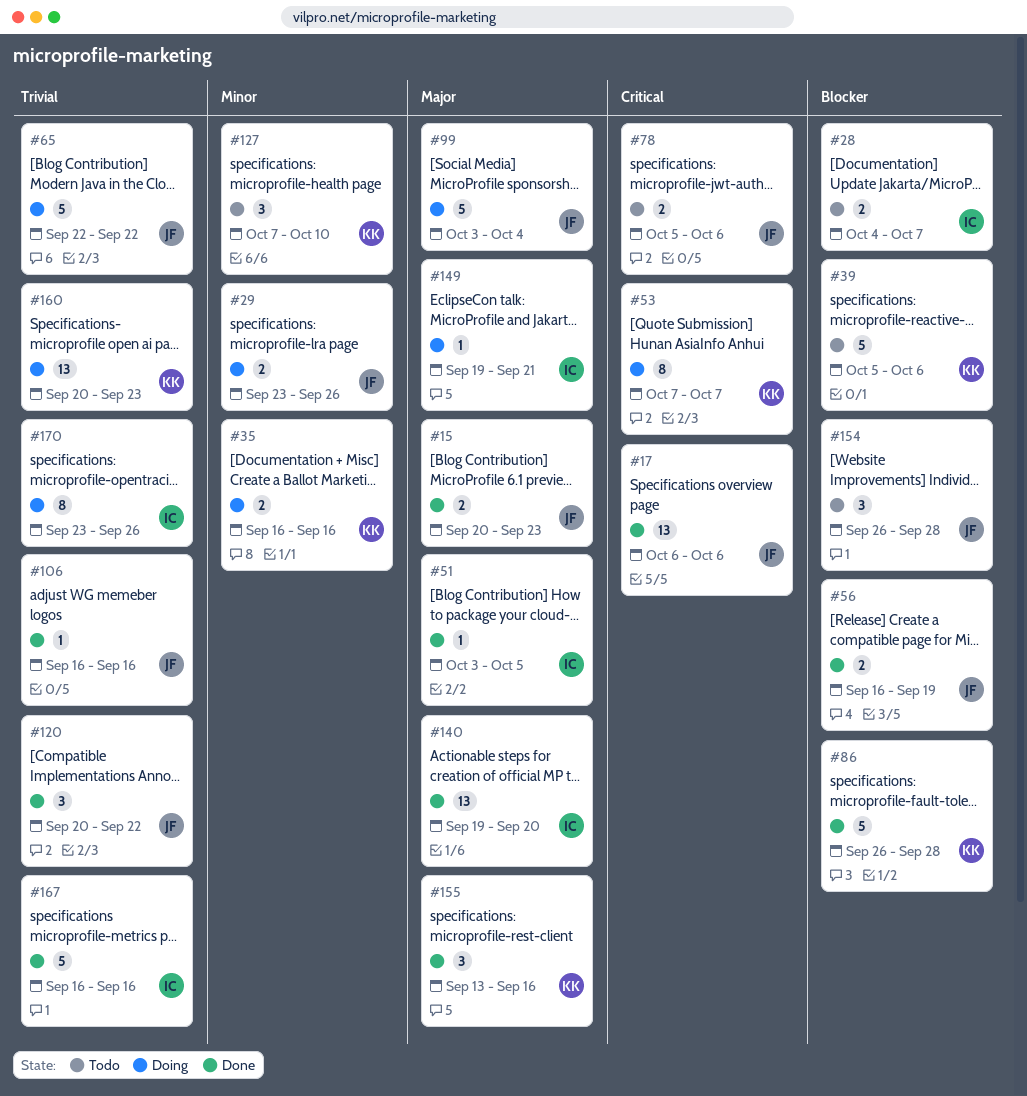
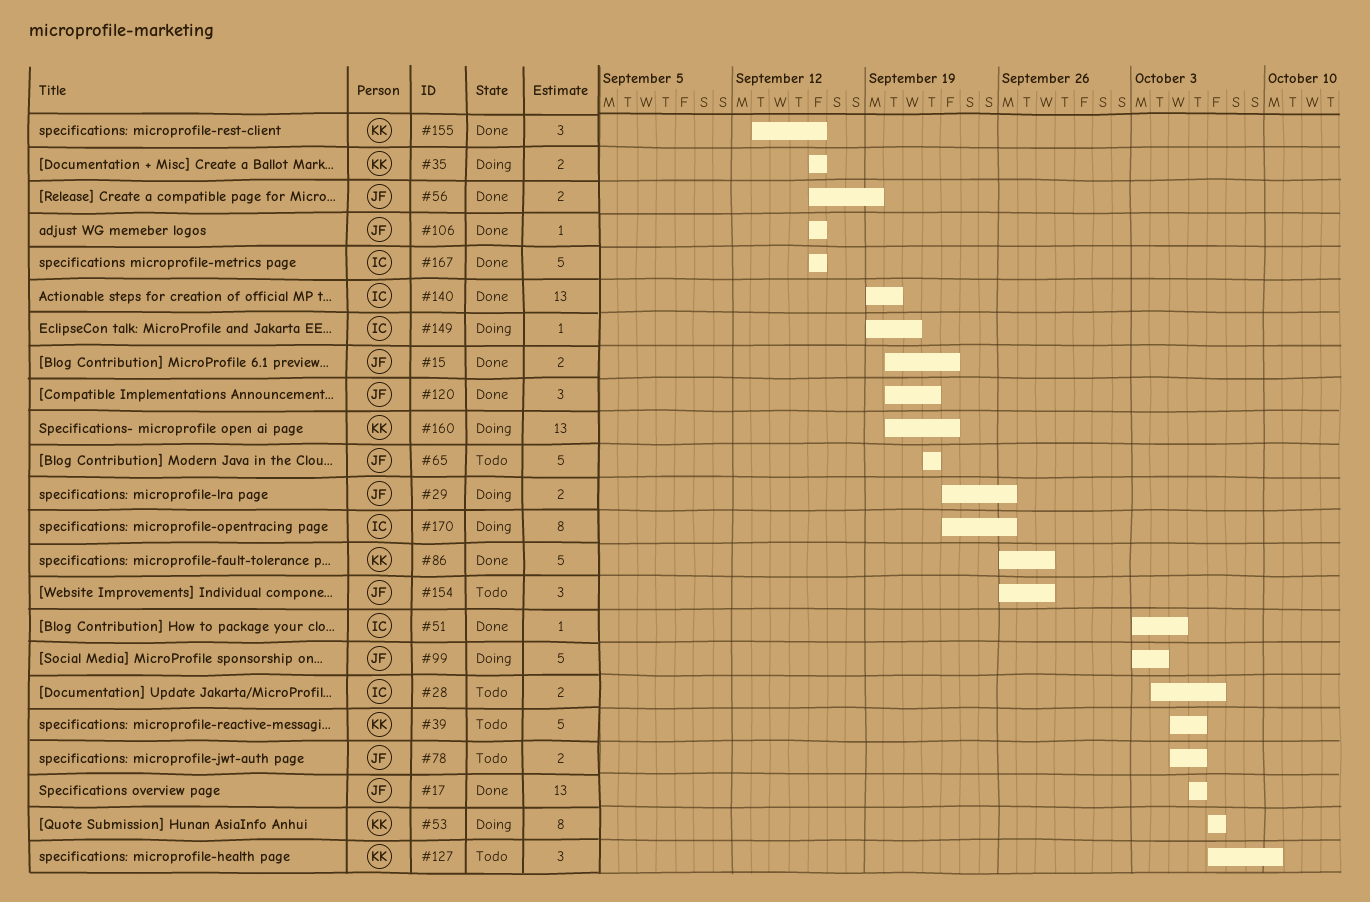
#65, status: Doing -> Todo

